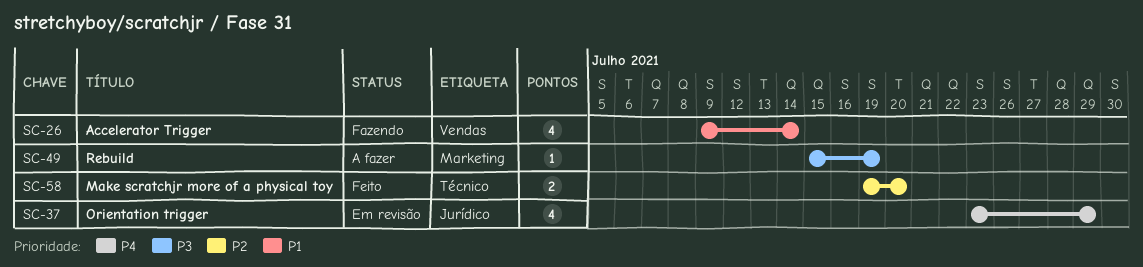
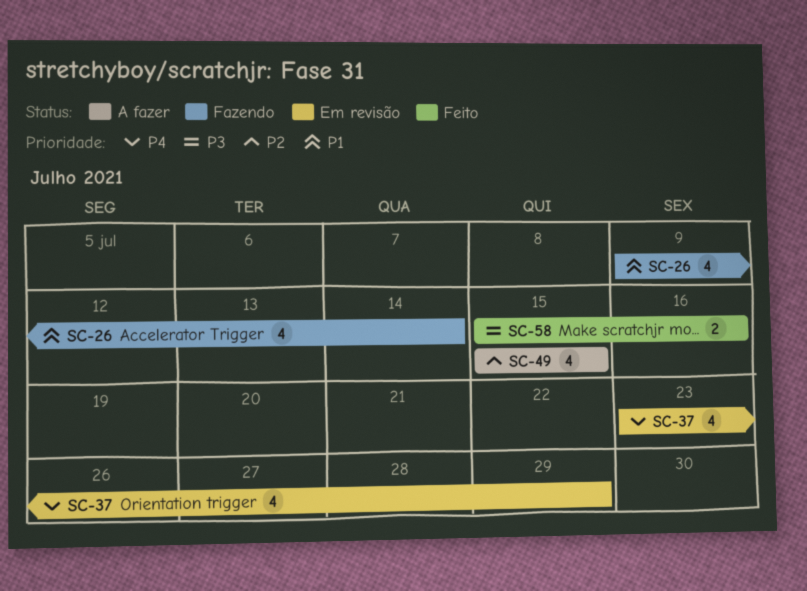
SC-49, priority: P3 -> P2
SC-49, estimate: 1 -> 4
SC-49, due: Jul 19 -> Jul 15
SC-58, priority: P2 -> P3
SC-58, start: Jul 19 -> Jul 15
SC-58, due: Jul 20 -> Jul 16

